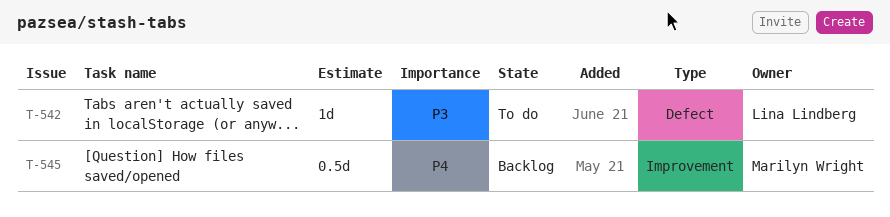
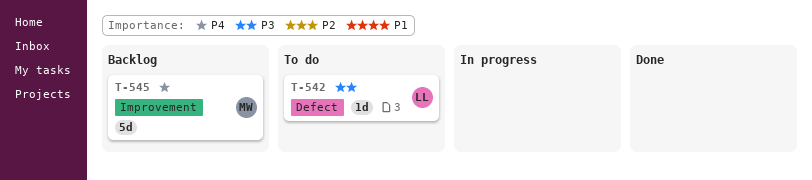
T-545, estimate: 0.5d -> 5d

